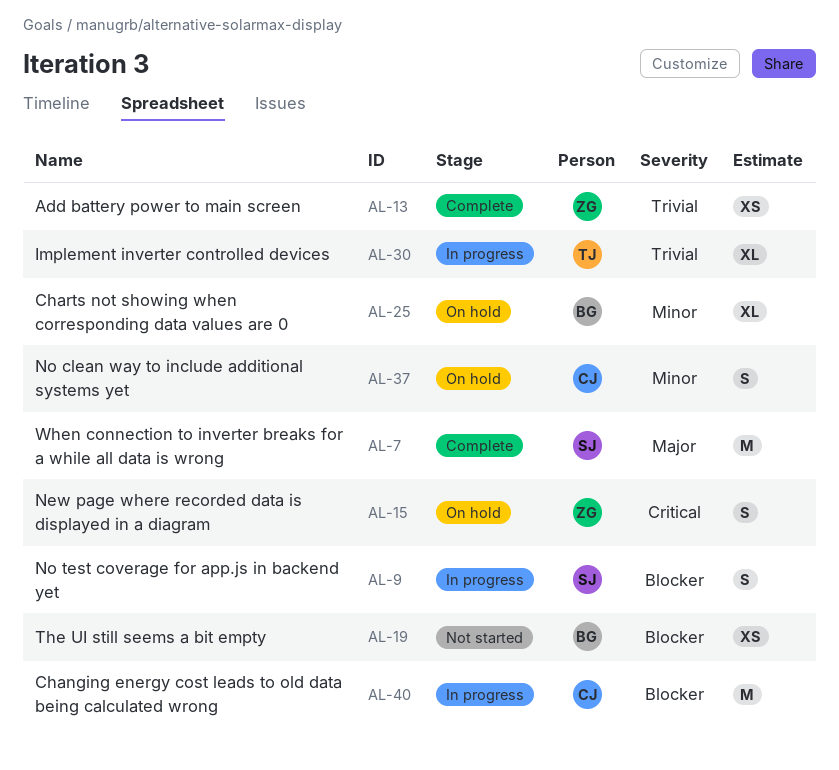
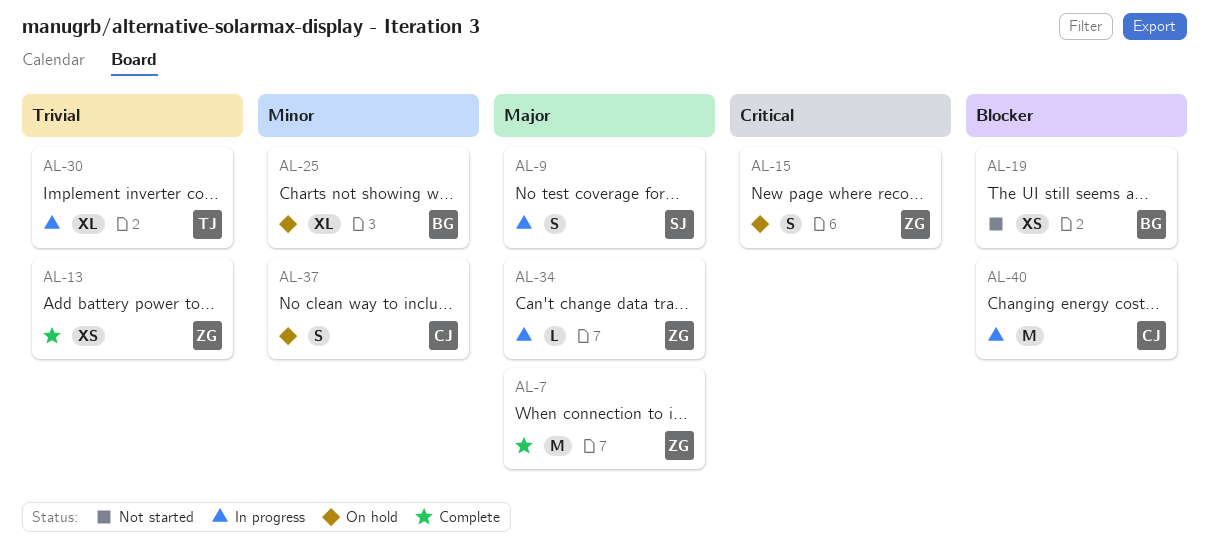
AL-7, owner: SJ -> ZG
AL-9, priority: Blocker -> Major
AL-34: none -> present

